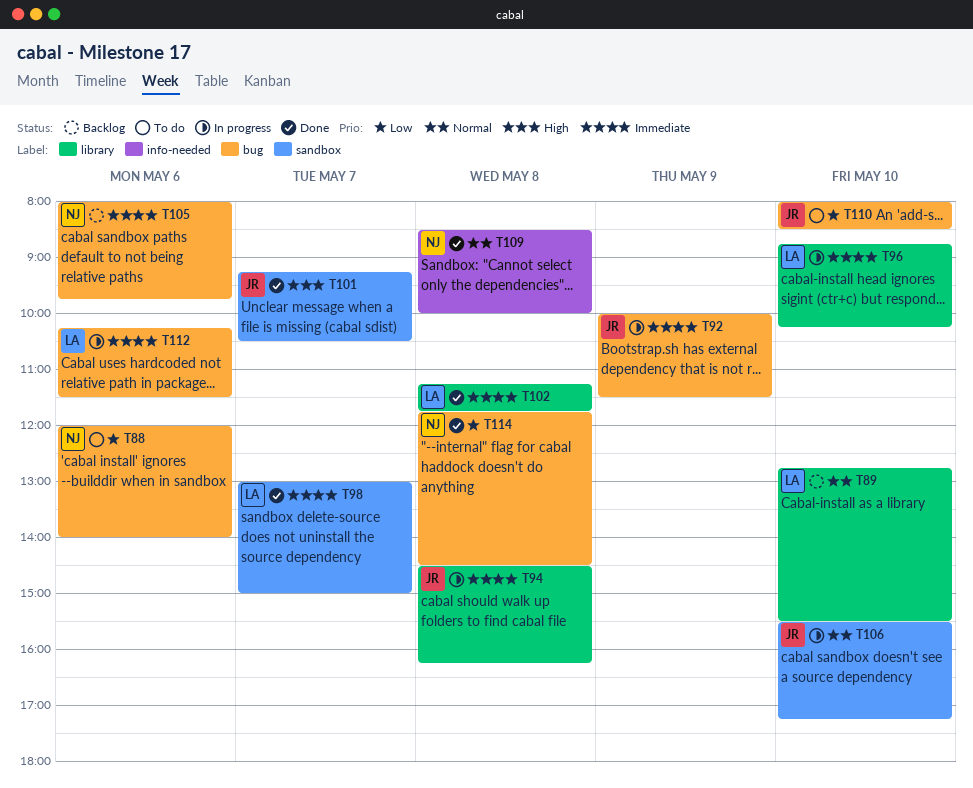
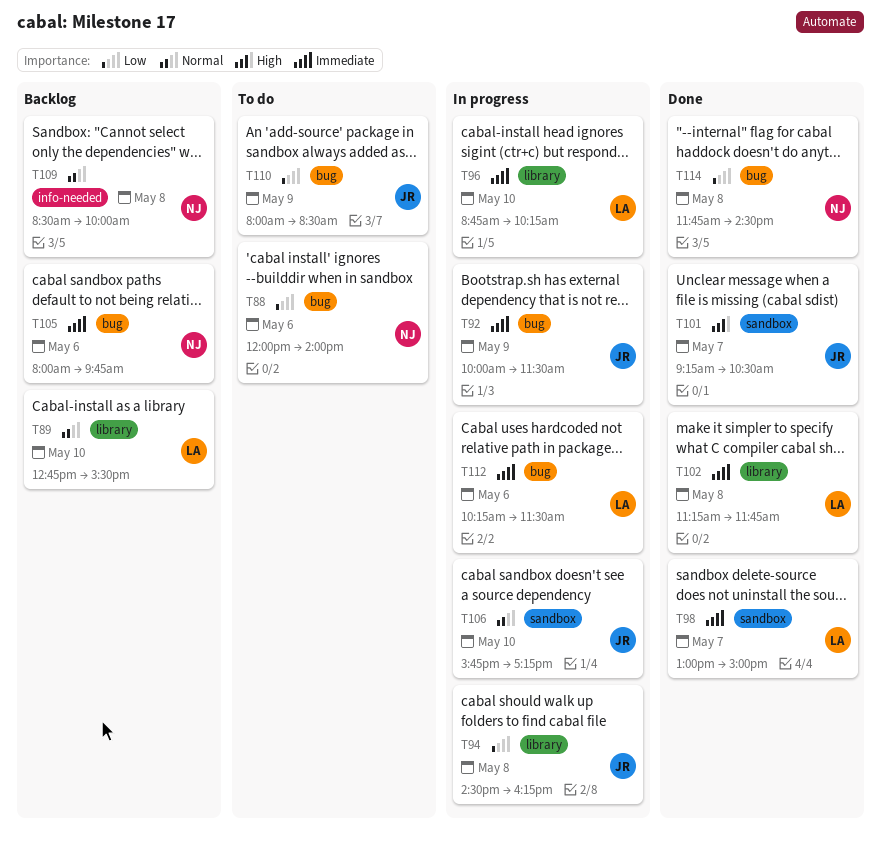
T94, priority: Immediate -> Low
T106, begins: 15:30 -> 15:45
T109, status: Done -> Backlog
T110, day: May 10 -> May 9

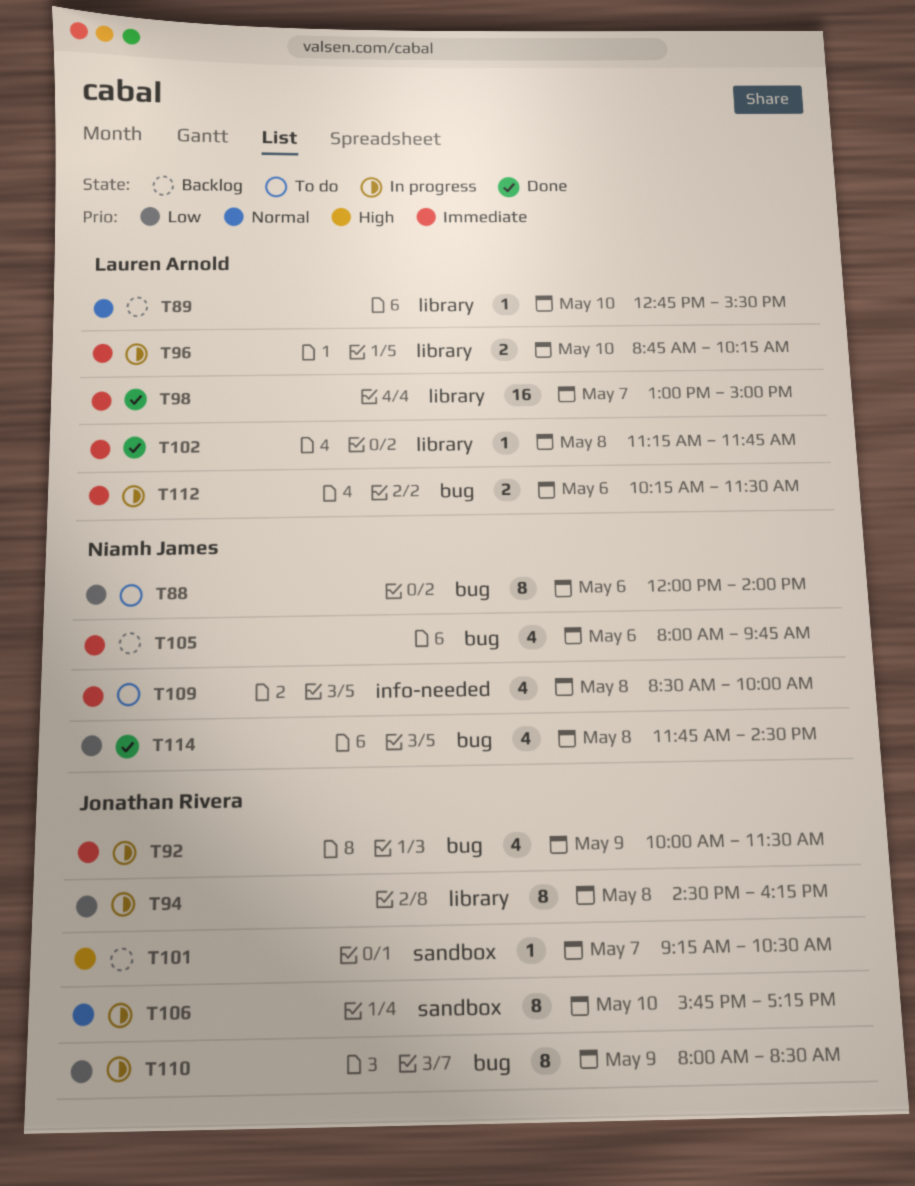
T98, label: sandbox -> library
T101, status: Done -> Backlog
T109, status: Backlog -> To do
T109, priority: Normal -> Immediate
T110, status: To do -> In progress

